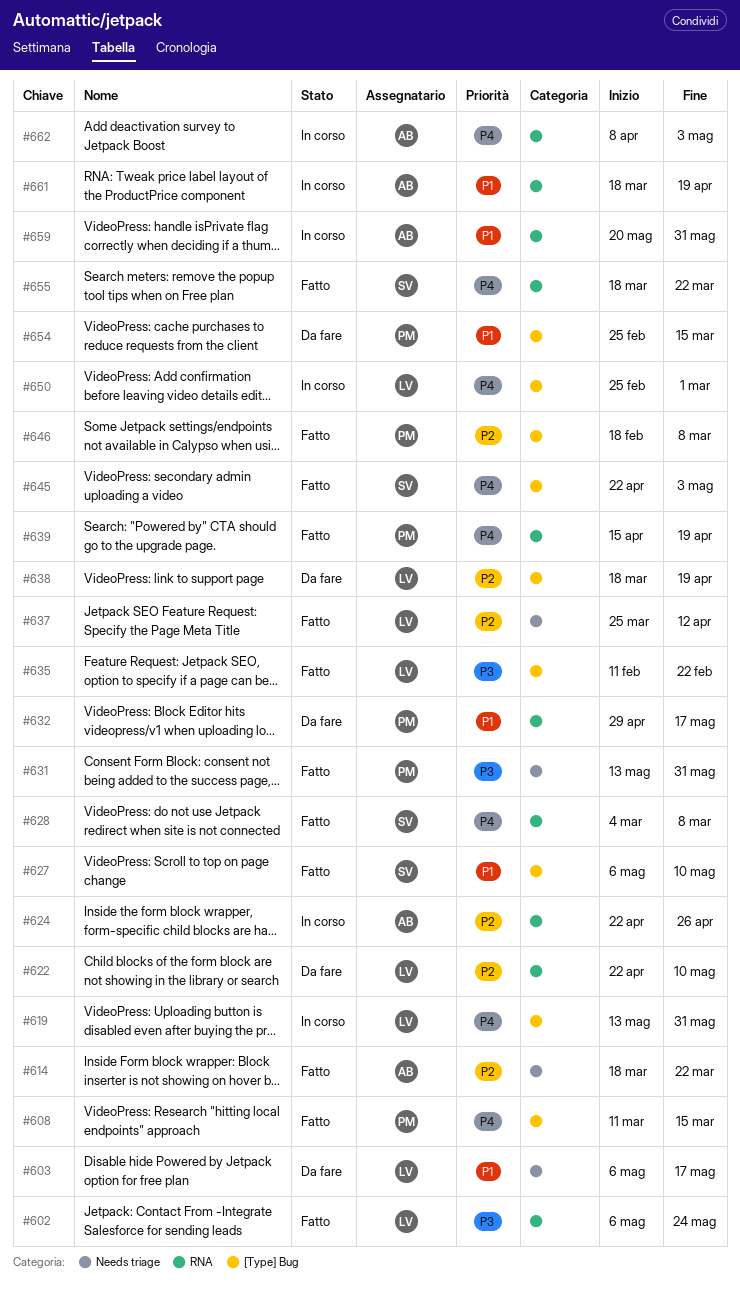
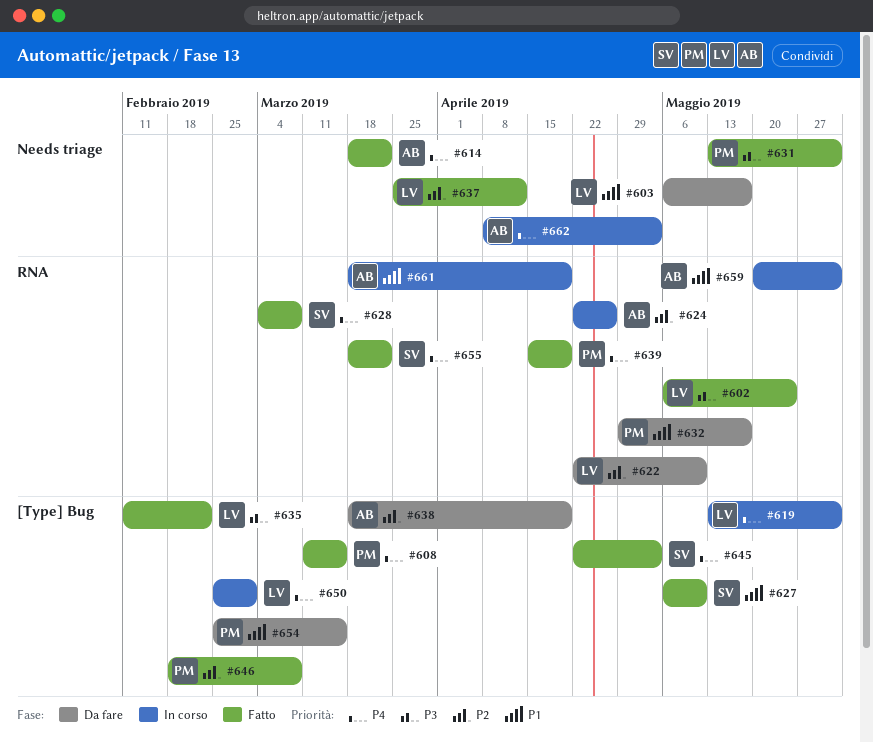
#614, priority: P2 -> P4
#638, owner: LV -> AB
#662, label: RNA -> Needs triage

